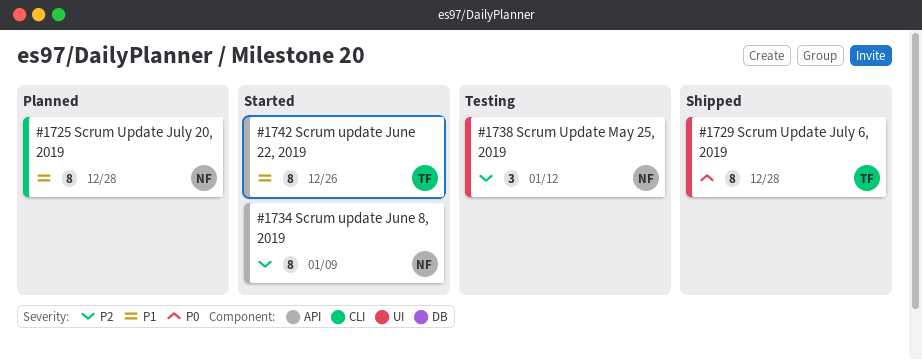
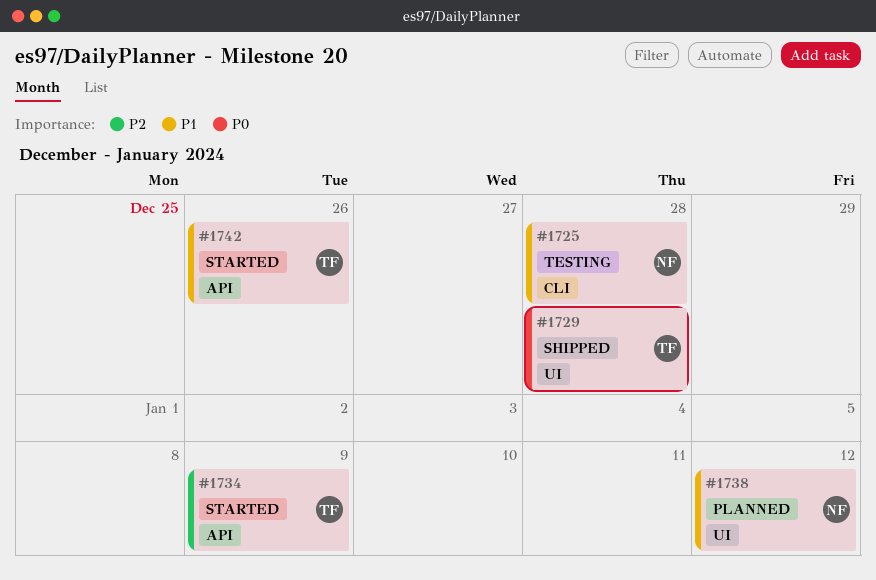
#1725, status: Planned -> Testing
#1734, owner: NF -> TF
#1738, status: Testing -> Planned
#1738, priority: P2 -> P1

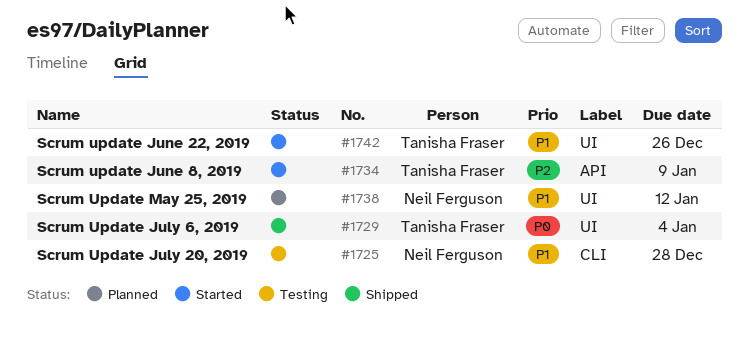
#1729, due: Dec 28 -> Jan 4
#1742, label: API -> UI

